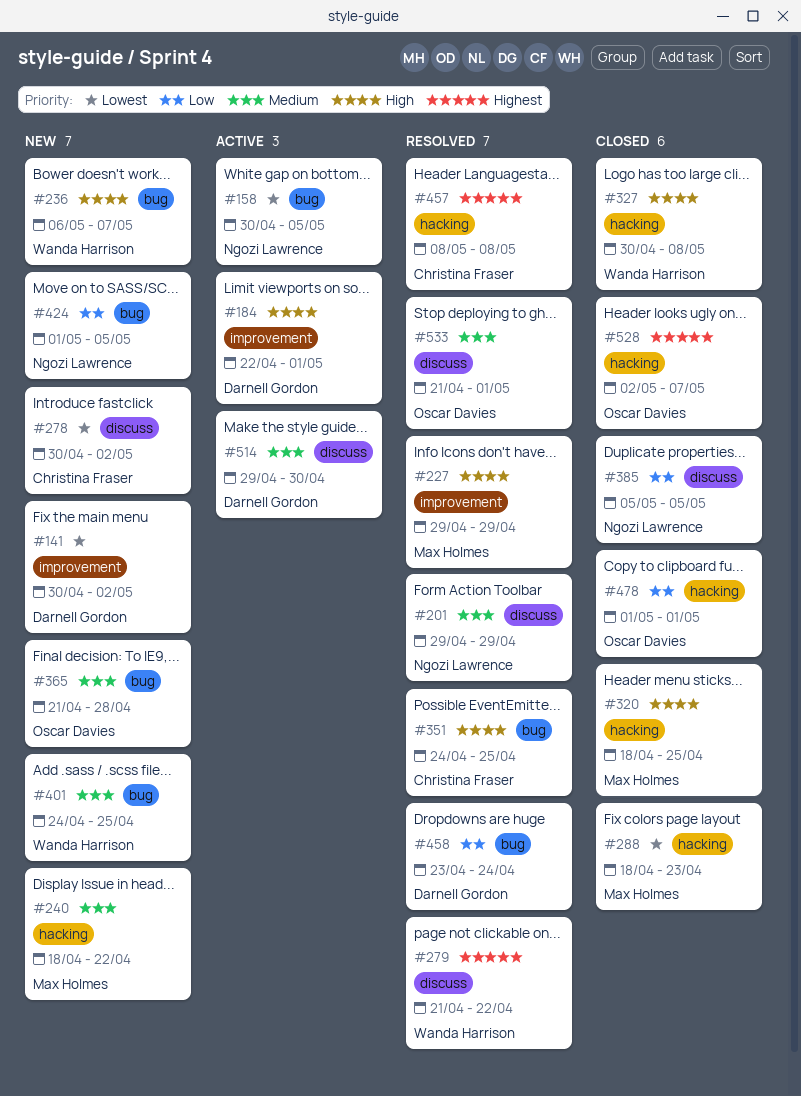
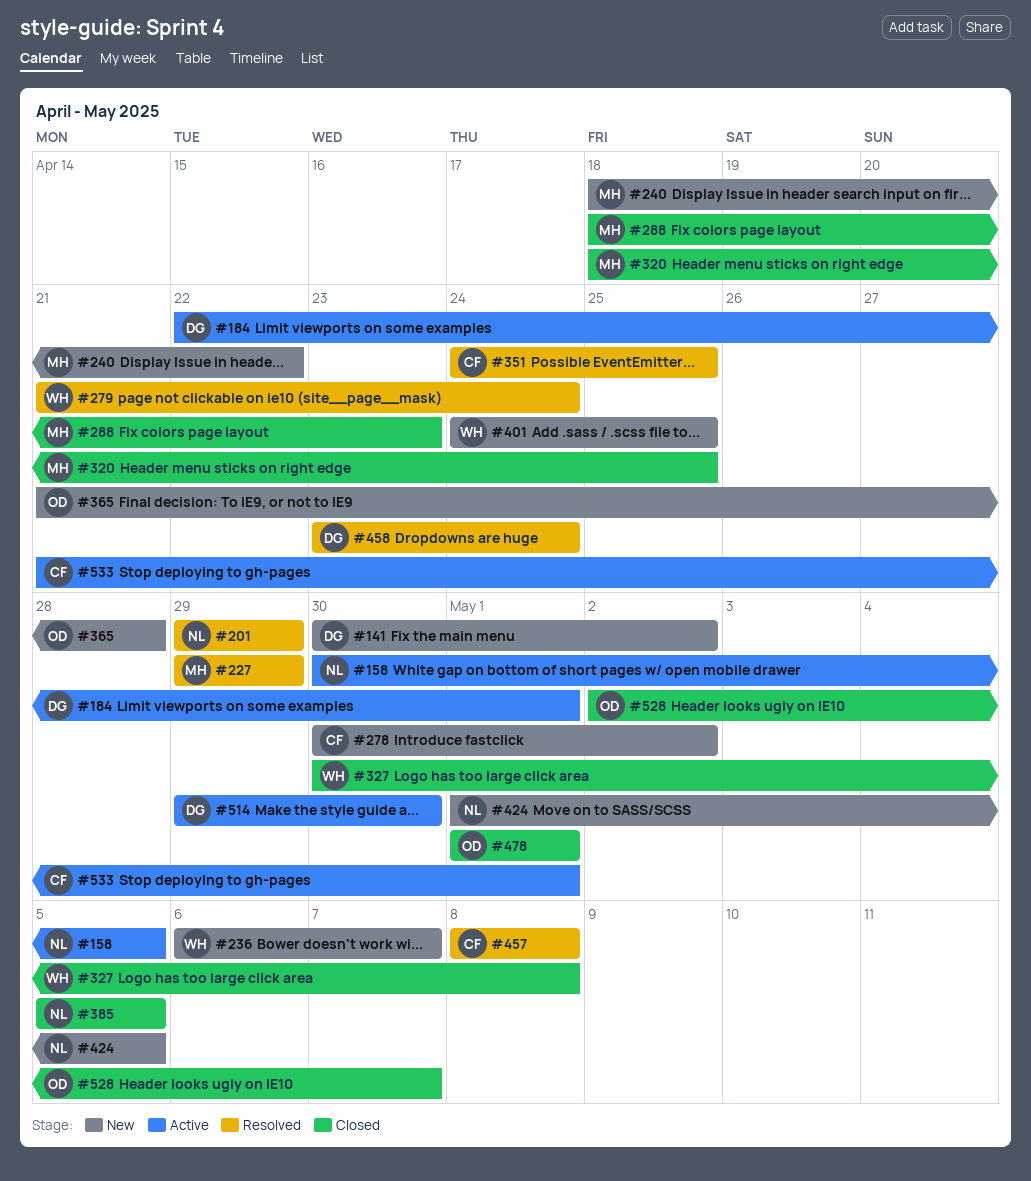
#279, due: Apr 22 -> Apr 24
#533, status: Resolved -> Active
#533, owner: Oscar Davies -> Christina Fraser

